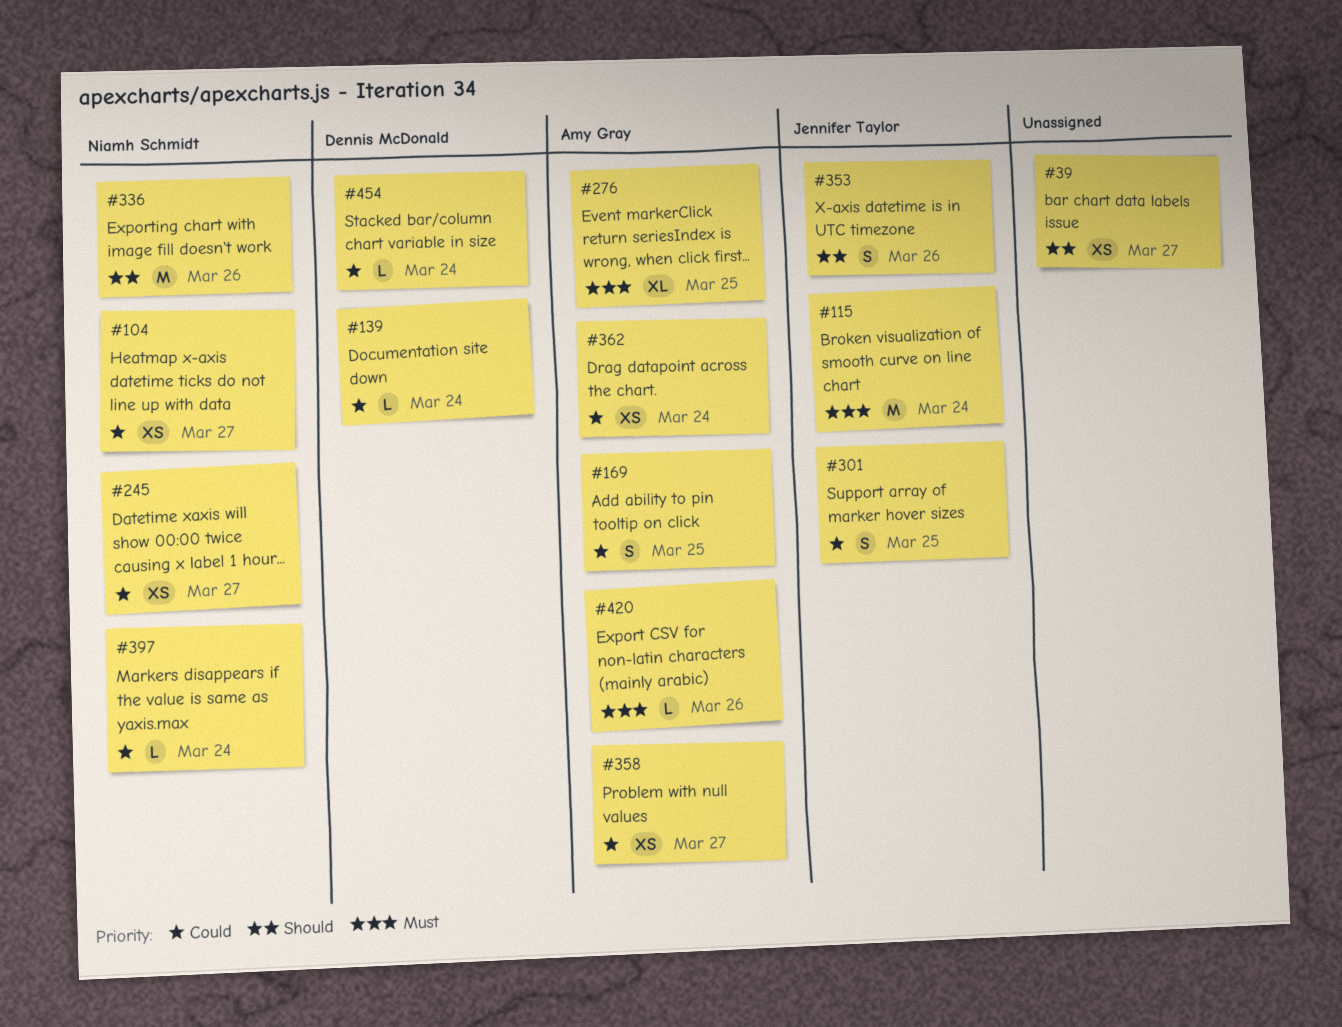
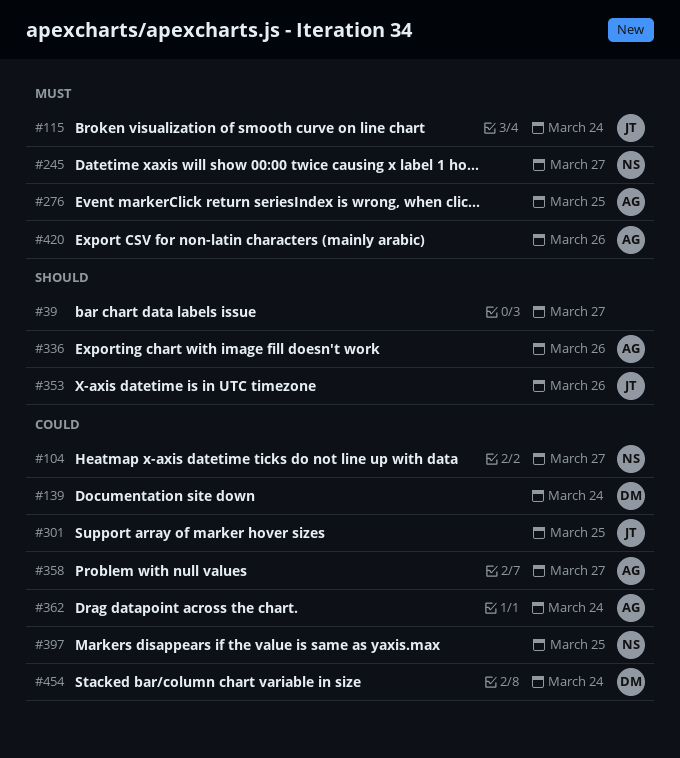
#169: present -> none
#245, priority: Could -> Must
#336, owner: Niamh Schmidt -> Amy Gray
#397, due: Mar 24 -> Mar 25

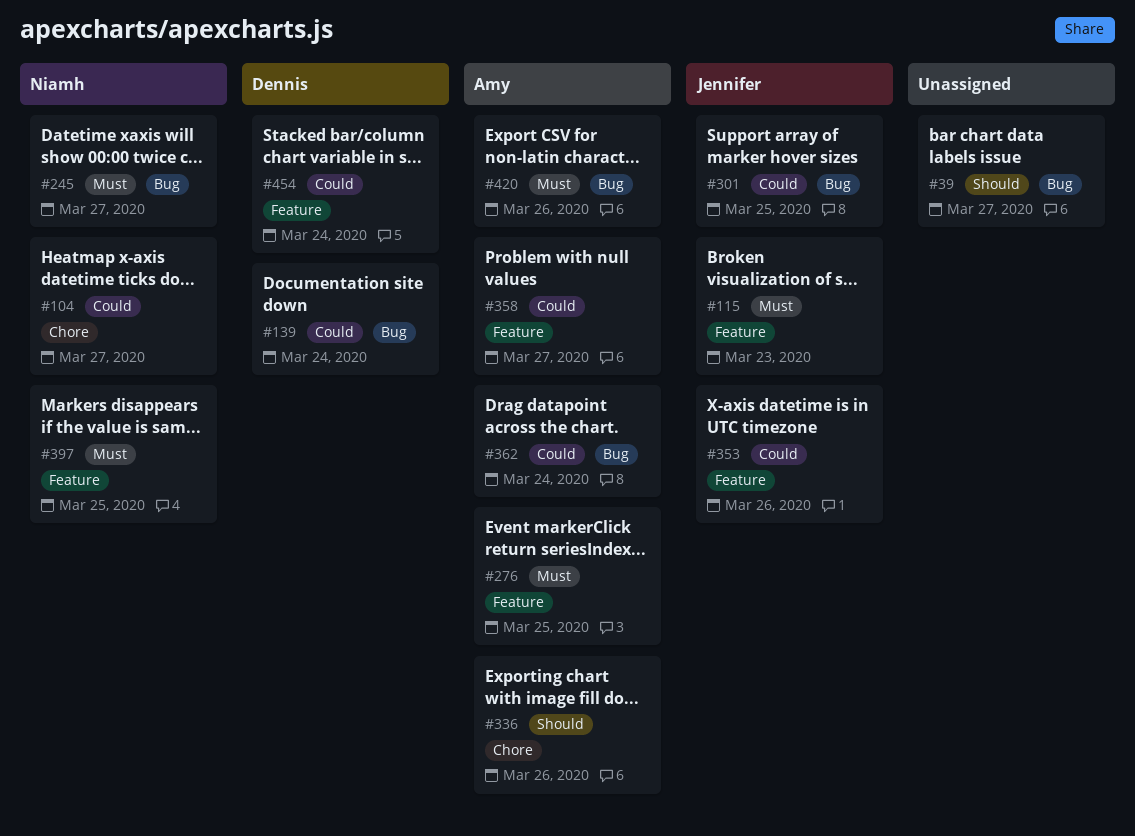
#115, due: Mar 24 -> Mar 23
#353, priority: Should -> Could
#397, priority: Could -> Must

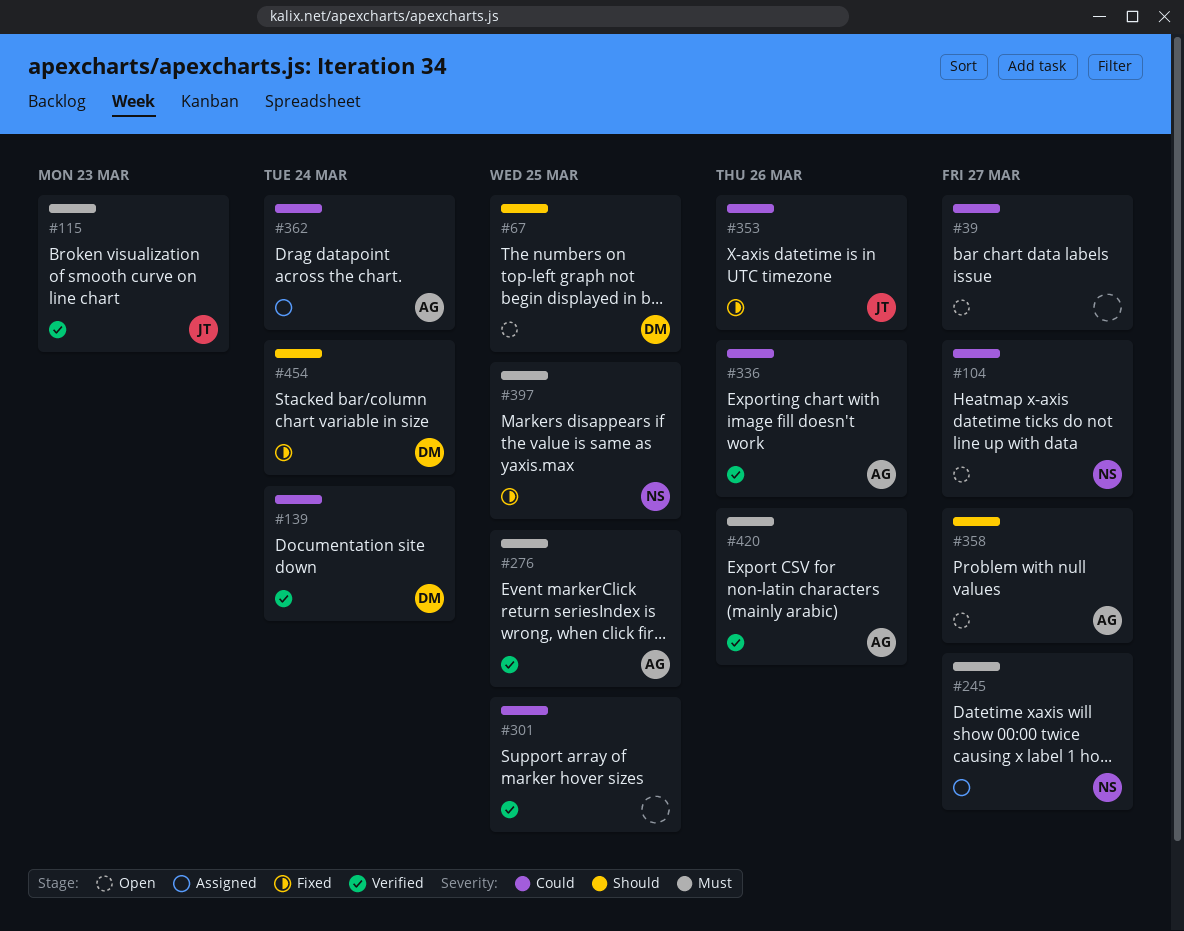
#39, priority: Should -> Could
#67: none -> present
#301, owner: Jennifer -> none
#336, priority: Should -> Could
#358, priority: Could -> Should
#454, priority: Could -> Should

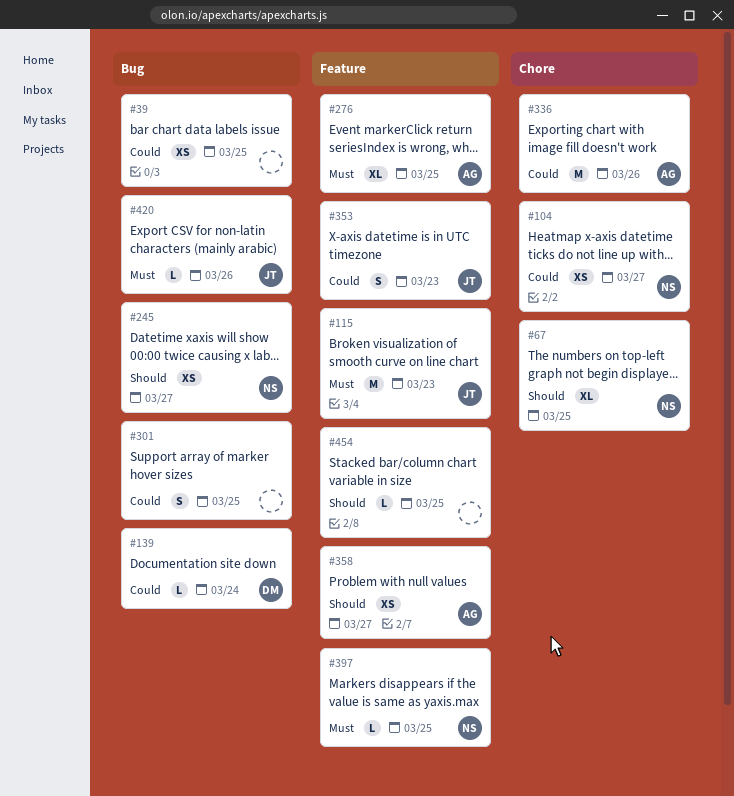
#39, due: Mar 27 -> Mar 25
#67, owner: DM -> NS
#245, priority: Must -> Should
#353, due: Mar 26 -> Mar 23
#362: present -> none
#420, owner: AG -> JT
#454, owner: DM -> none
#454, due: Mar 24 -> Mar 25

